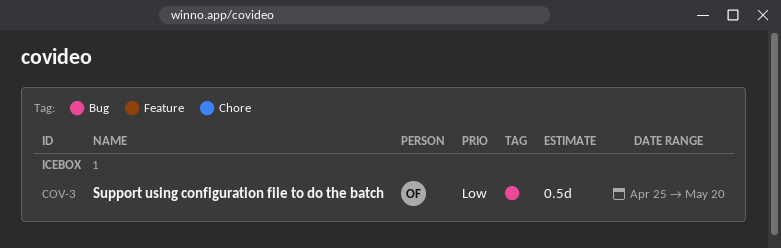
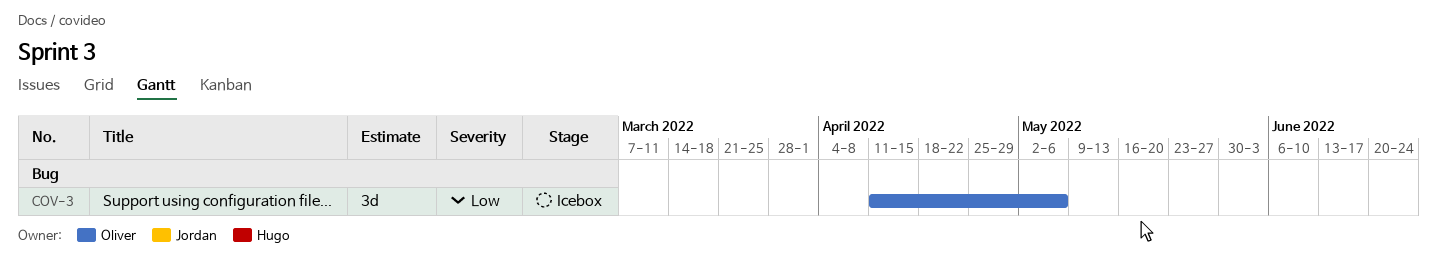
COV-3, estimate: 0.5d -> 3d
COV-3, start: Apr 25 -> Apr 11
COV-3, due: May 20 -> May 6

